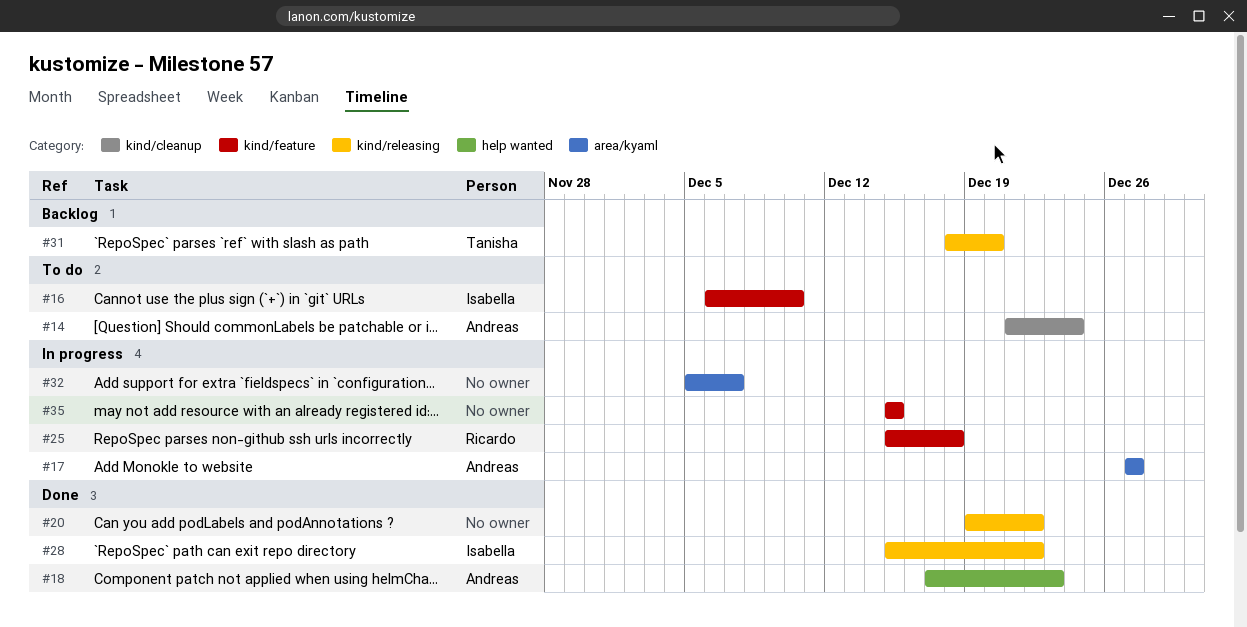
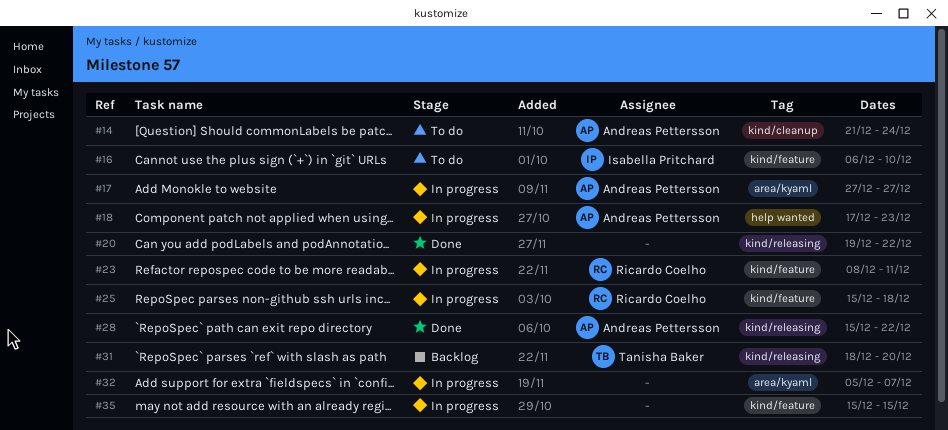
#18, status: Done -> In progress
#23: none -> present
#28, owner: Isabella Pritchard -> Andreas Pettersson

